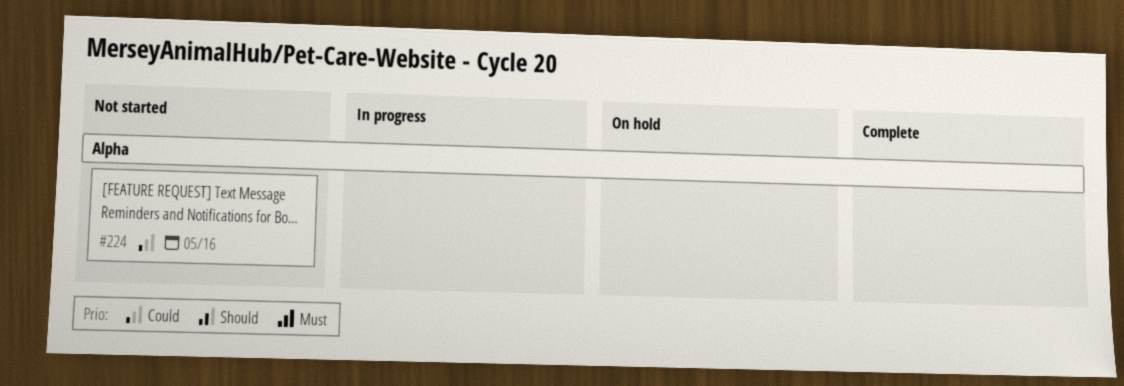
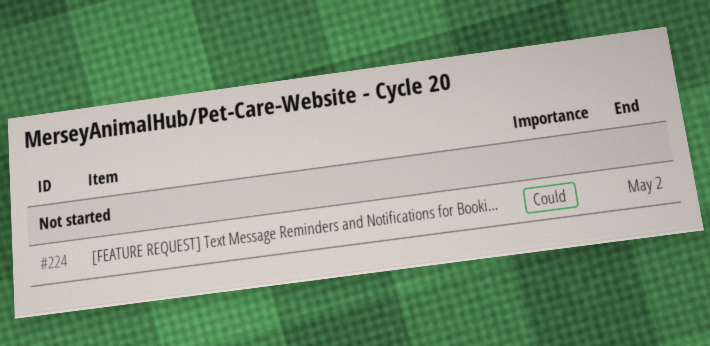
#224, due: May 16 -> May 2

